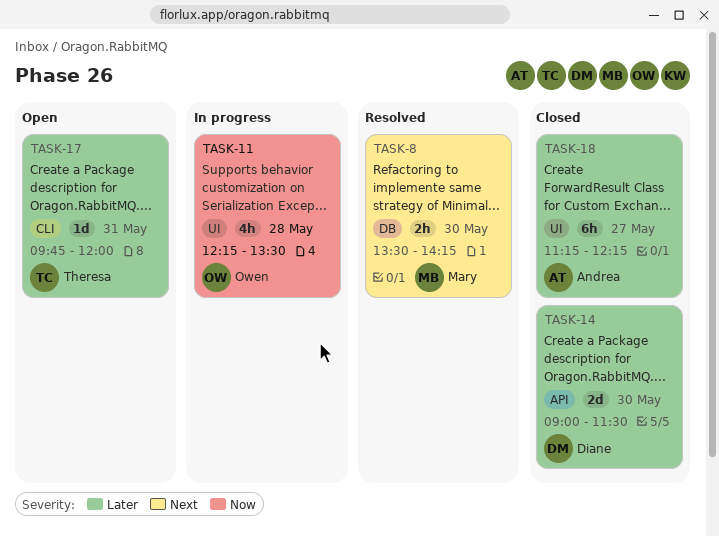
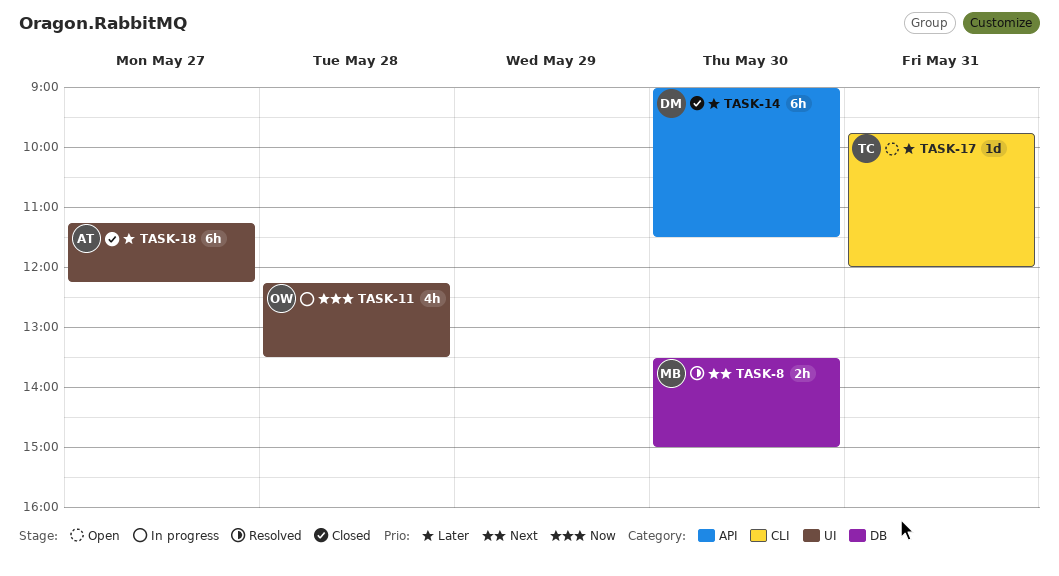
TASK-8, ends: 14:15 -> 15:00
TASK-14, estimate: 2d -> 6h

